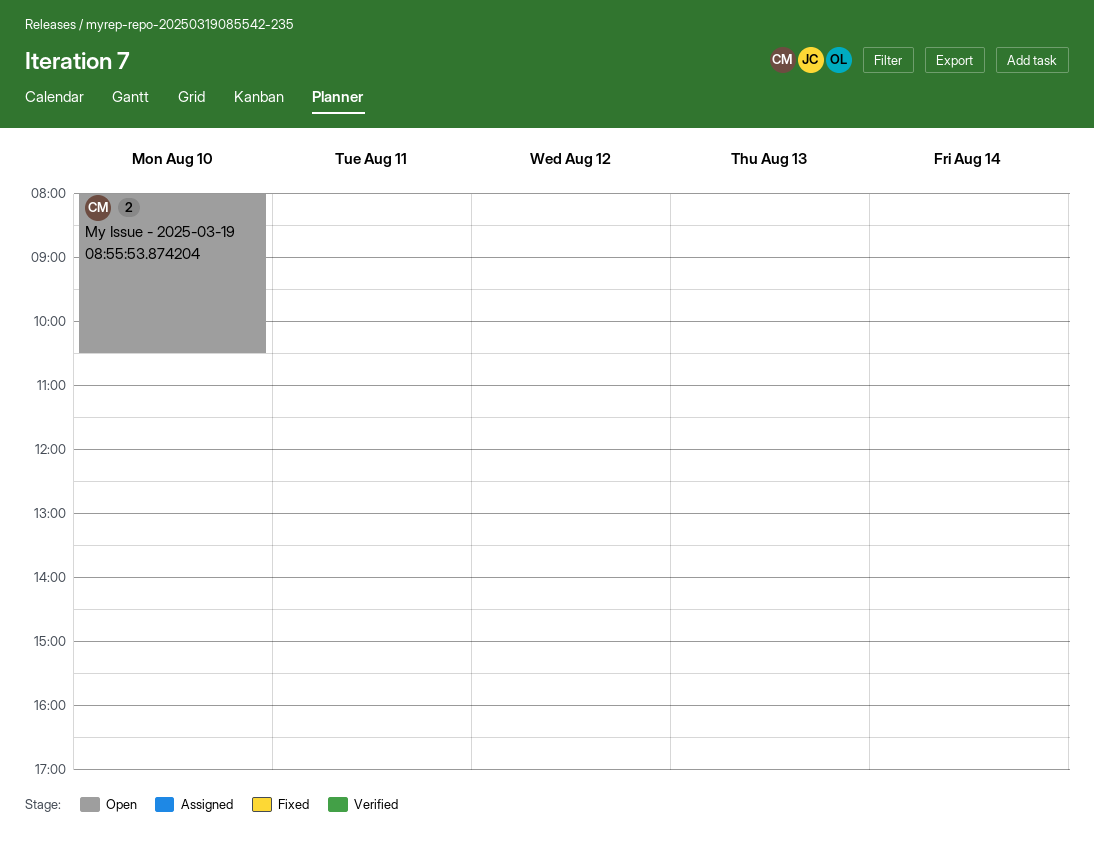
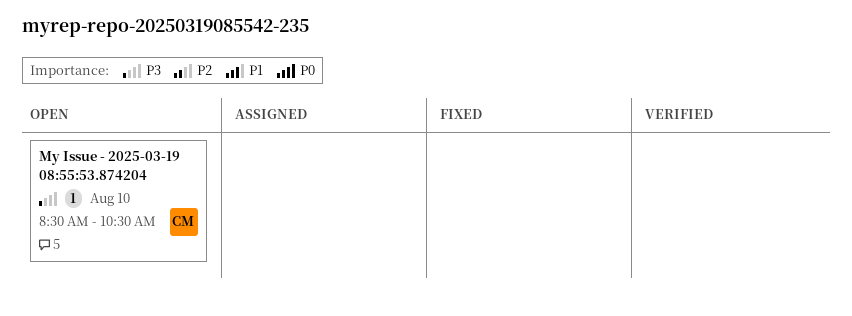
My Issue - 2025-03-19 08:55:53.874204, estimate: 2 -> 1
My Issue - 2025-03-19 08:55:53.874204, begins: 08:00 -> 08:30

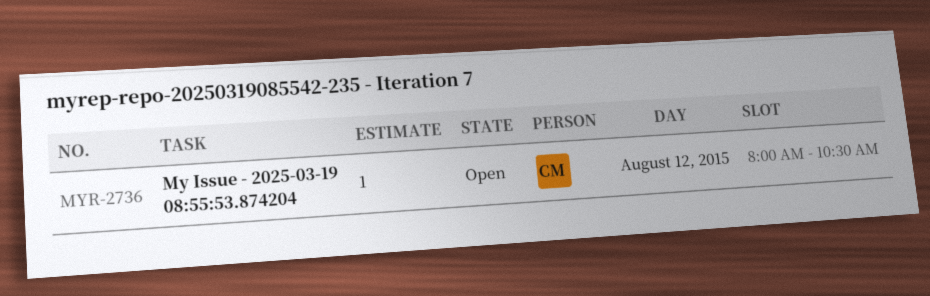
My Issue - 2025-03-19 08:55:53.874204, day: Aug 10 -> Aug 12
My Issue - 2025-03-19 08:55:53.874204, begins: 08:30 -> 08:00

